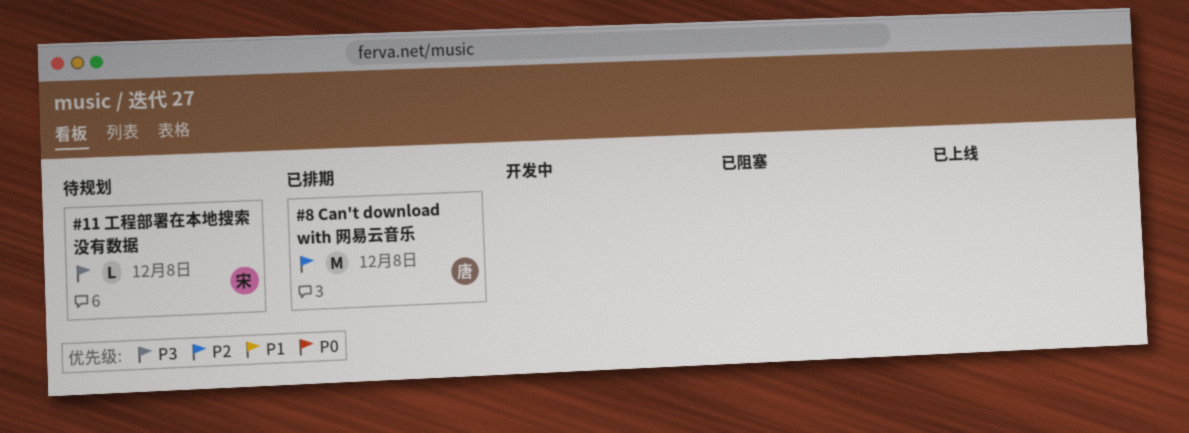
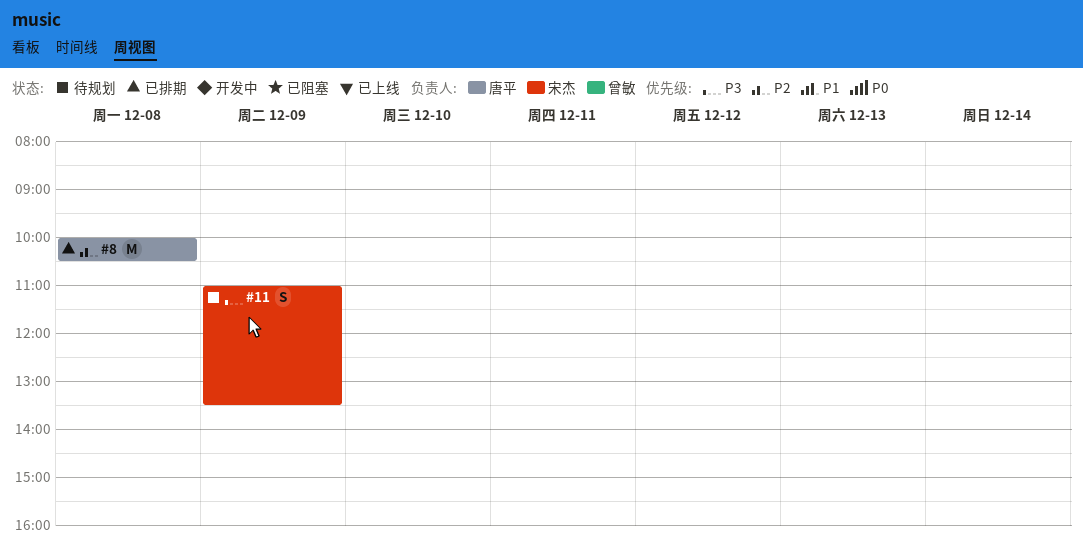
#11, estimate: L -> S
#11, day: Dec 8 -> Dec 9

